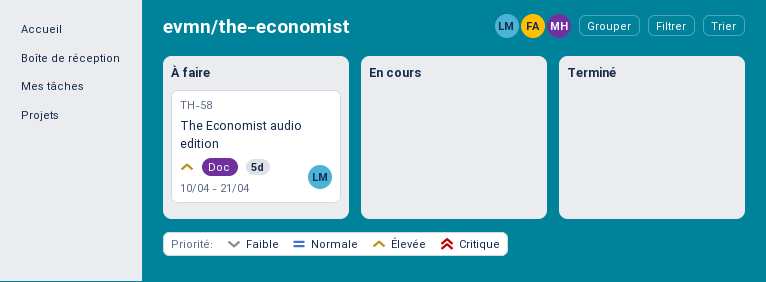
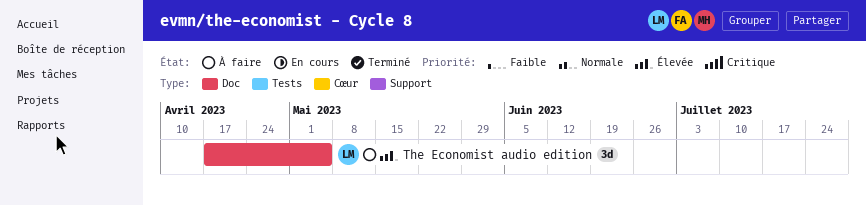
The Economist audio edition, estimate: 5d -> 3d
The Economist audio edition, start: Apr 10 -> Apr 17
The Economist audio edition, due: Apr 21 -> May 5

